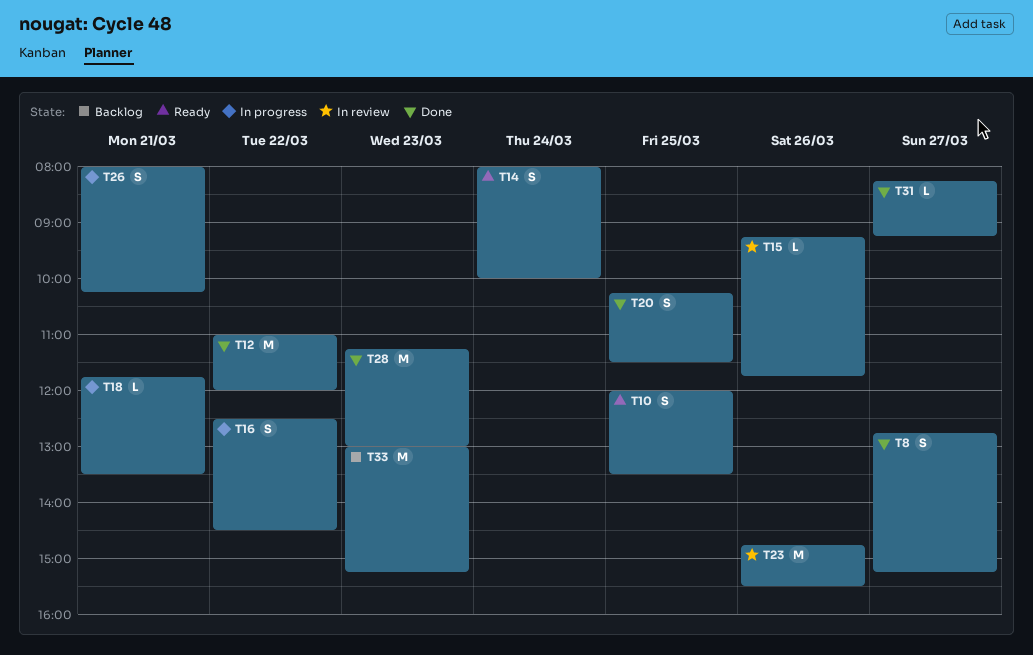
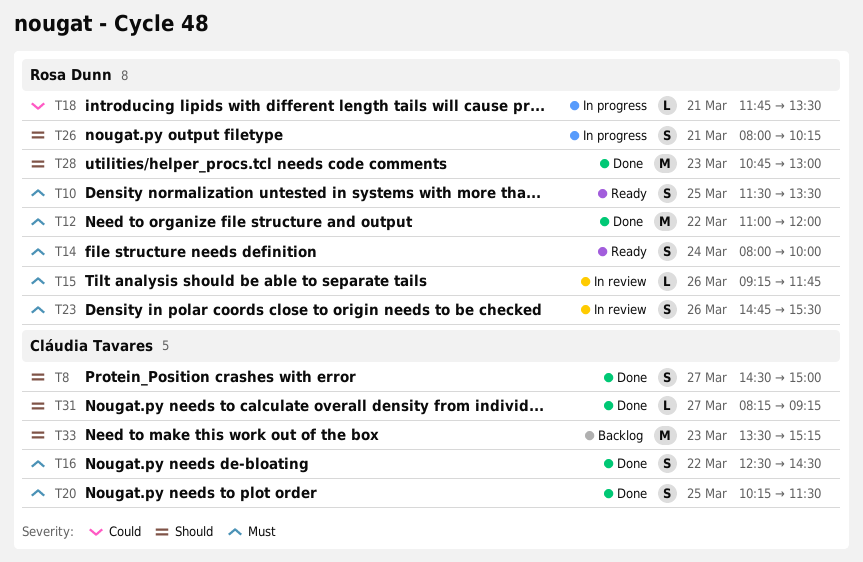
T8, begins: 12:45 -> 14:30
T8, ends: 15:15 -> 15:00
T10, begins: 12:00 -> 11:30
T16, status: In progress -> Done
T23, estimate: M -> S
T28, begins: 11:15 -> 10:45
T33, begins: 13:00 -> 13:30

